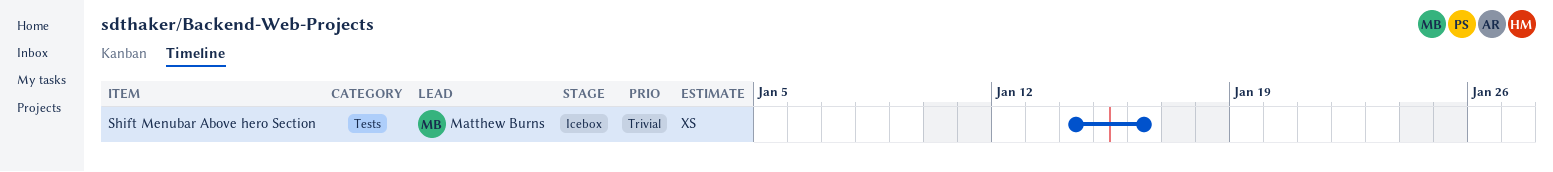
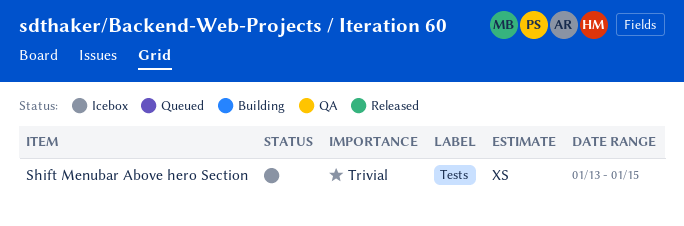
Shift Menubar Above hero Section, start: Jan 14 -> Jan 13
Shift Menubar Above hero Section, due: Jan 16 -> Jan 15

